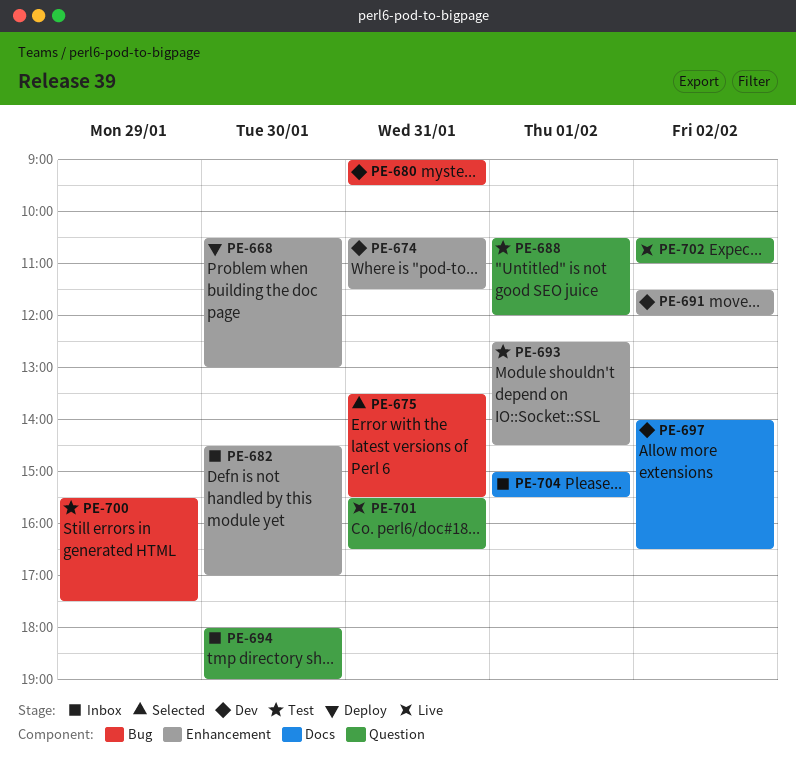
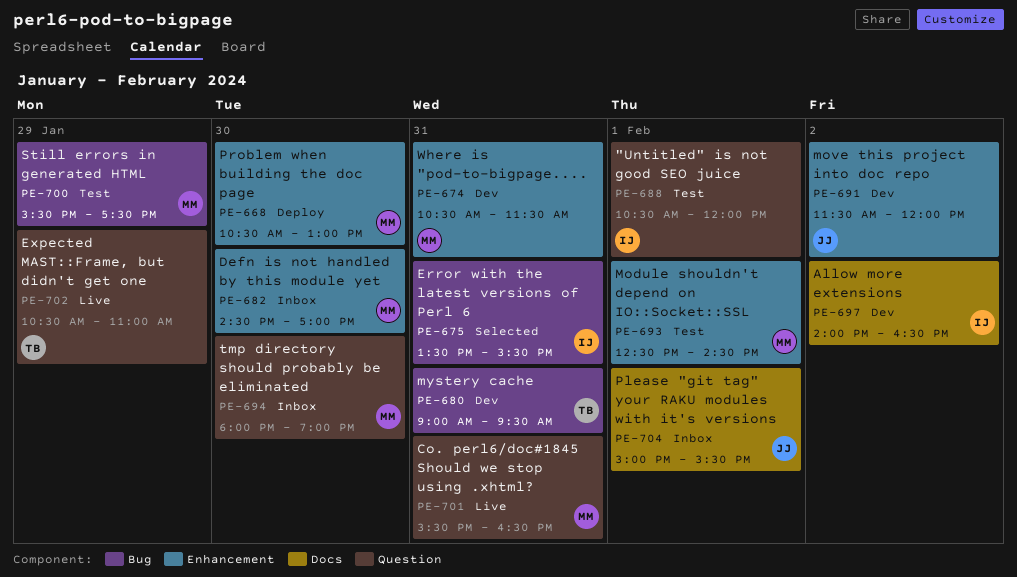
PE-702, day: Feb 2 -> Jan 29

